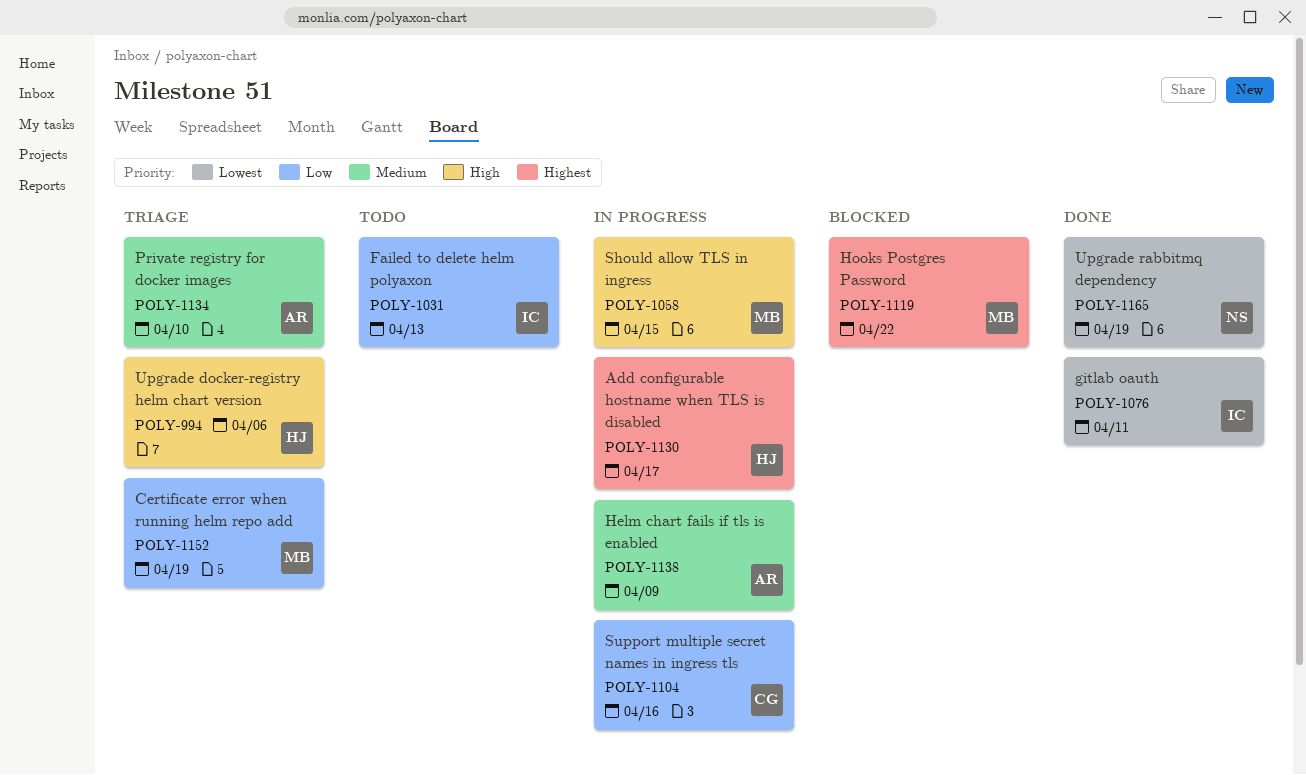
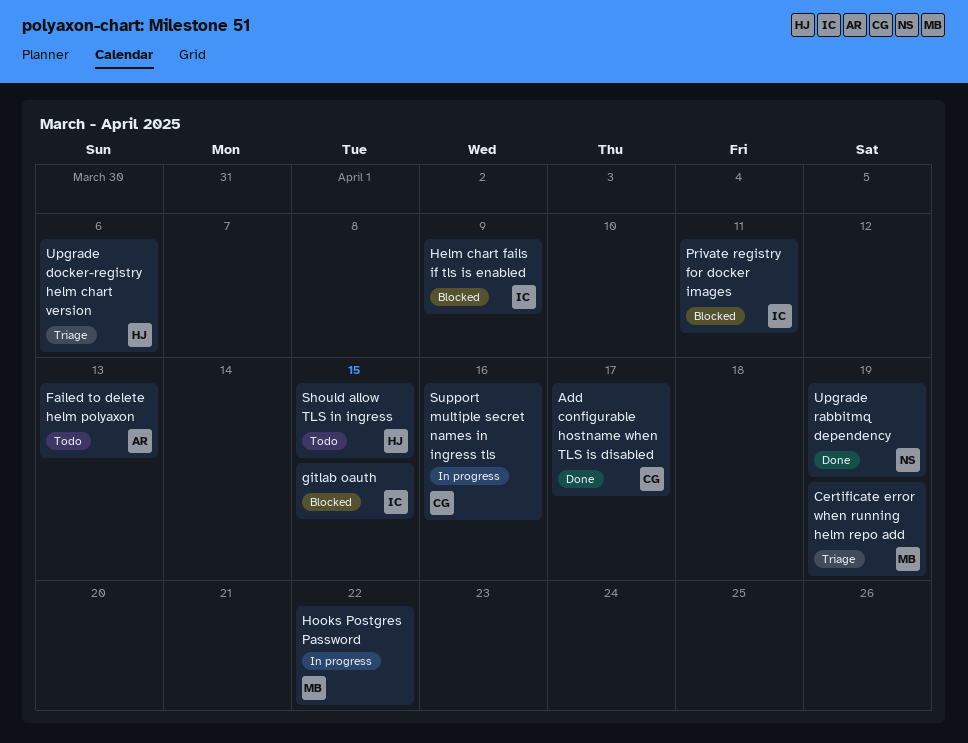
Add configurable hostname when TLS is disabled, status: In progress -> Done
Add configurable hostname when TLS is disabled, owner: HJ -> CG
Failed to delete helm polyaxon, owner: IC -> AR
gitlab oauth, status: Done -> Blocked
gitlab oauth, due: Apr 11 -> Apr 15
Helm chart fails if tls is enabled, status: In progress -> Blocked
Helm chart fails if tls is enabled, owner: AR -> IC
Hooks Postgres Password, status: Blocked -> In progress
Private registry for docker images, status: Triage -> Blocked
Private registry for docker images, owner: AR -> IC
Private registry for docker images, due: Apr 10 -> Apr 11
Should allow TLS in ingress, status: In progress -> Todo
Should allow TLS in ingress, owner: MB -> HJ

